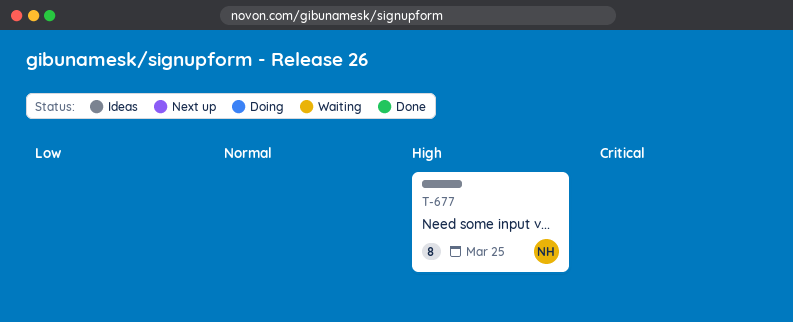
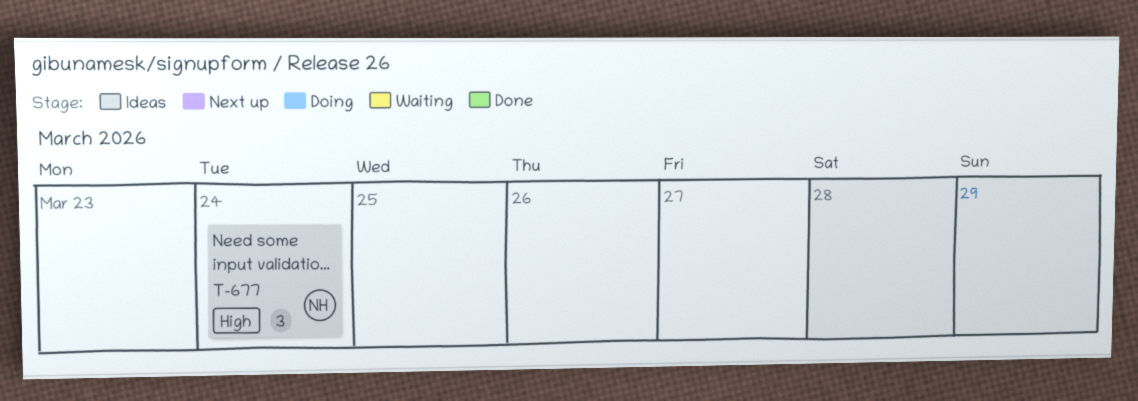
T-677, estimate: 8 -> 3
T-677, due: Mar 25 -> Mar 24

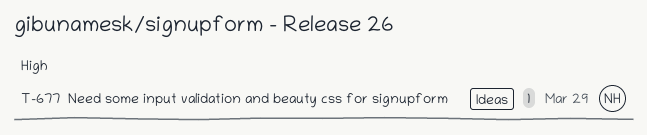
T-677, estimate: 3 -> 1
T-677, due: Mar 24 -> Mar 29

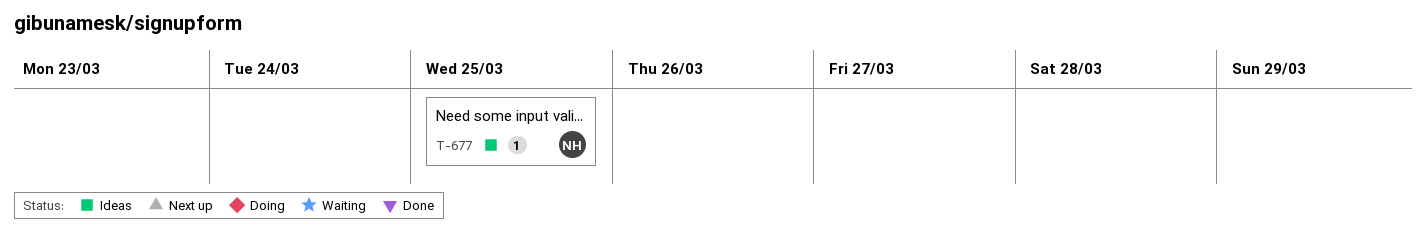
T-677, due: Mar 29 -> Mar 25

